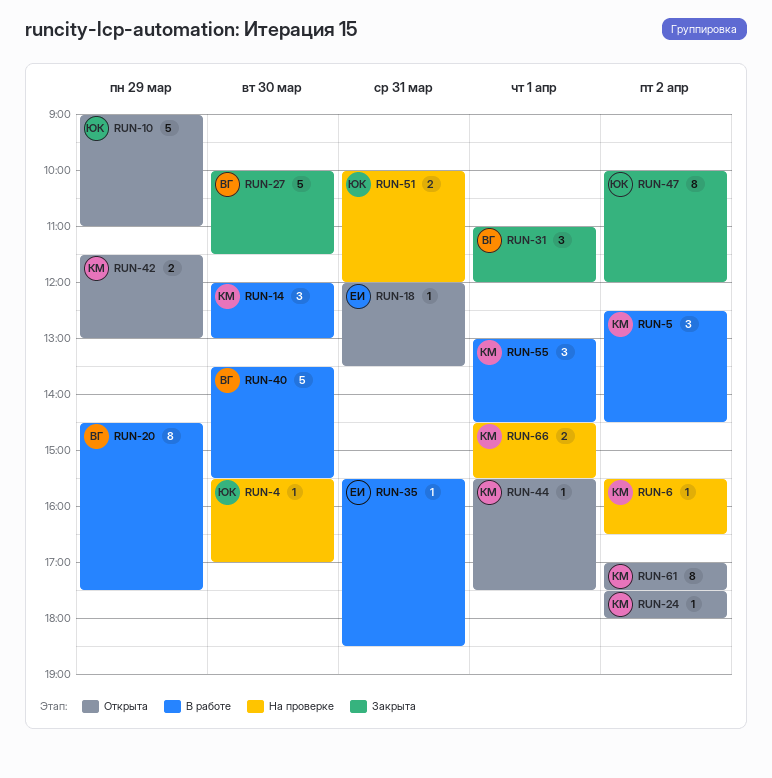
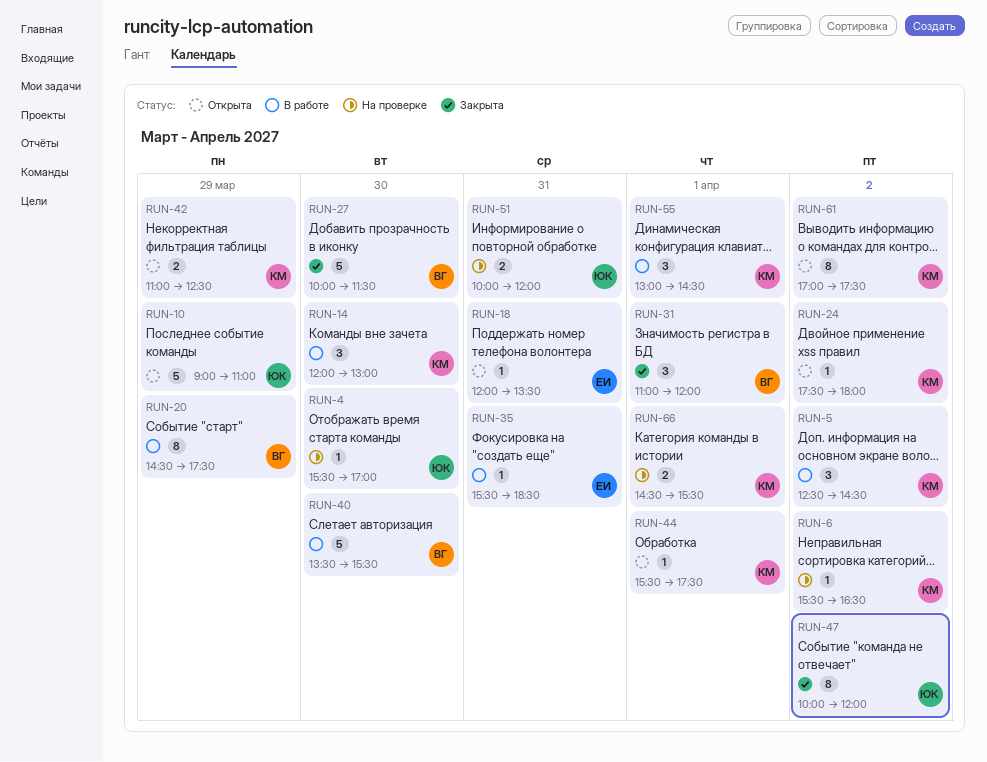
RUN-42, begins: 11:30 -> 11:00
RUN-42, ends: 13:00 -> 12:30

